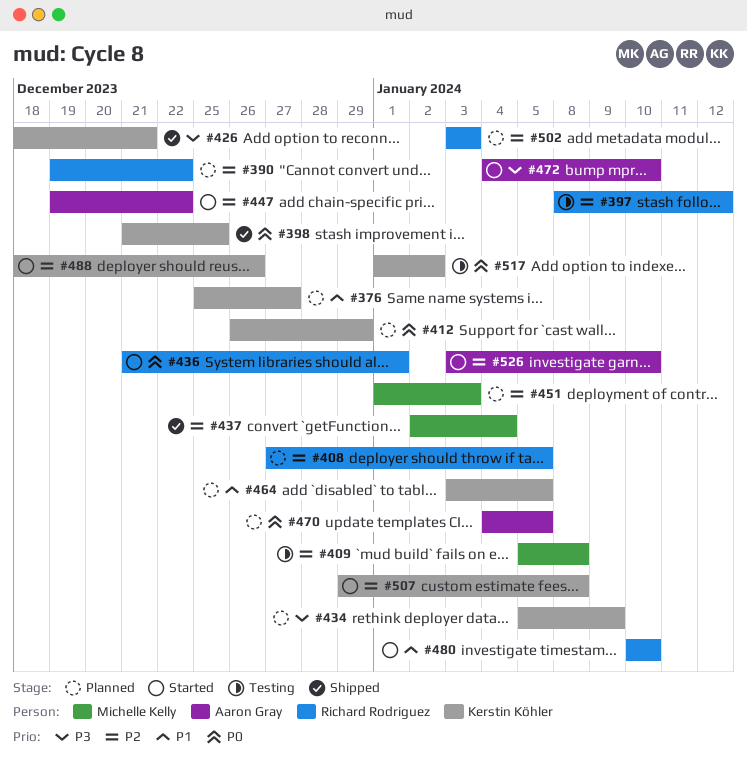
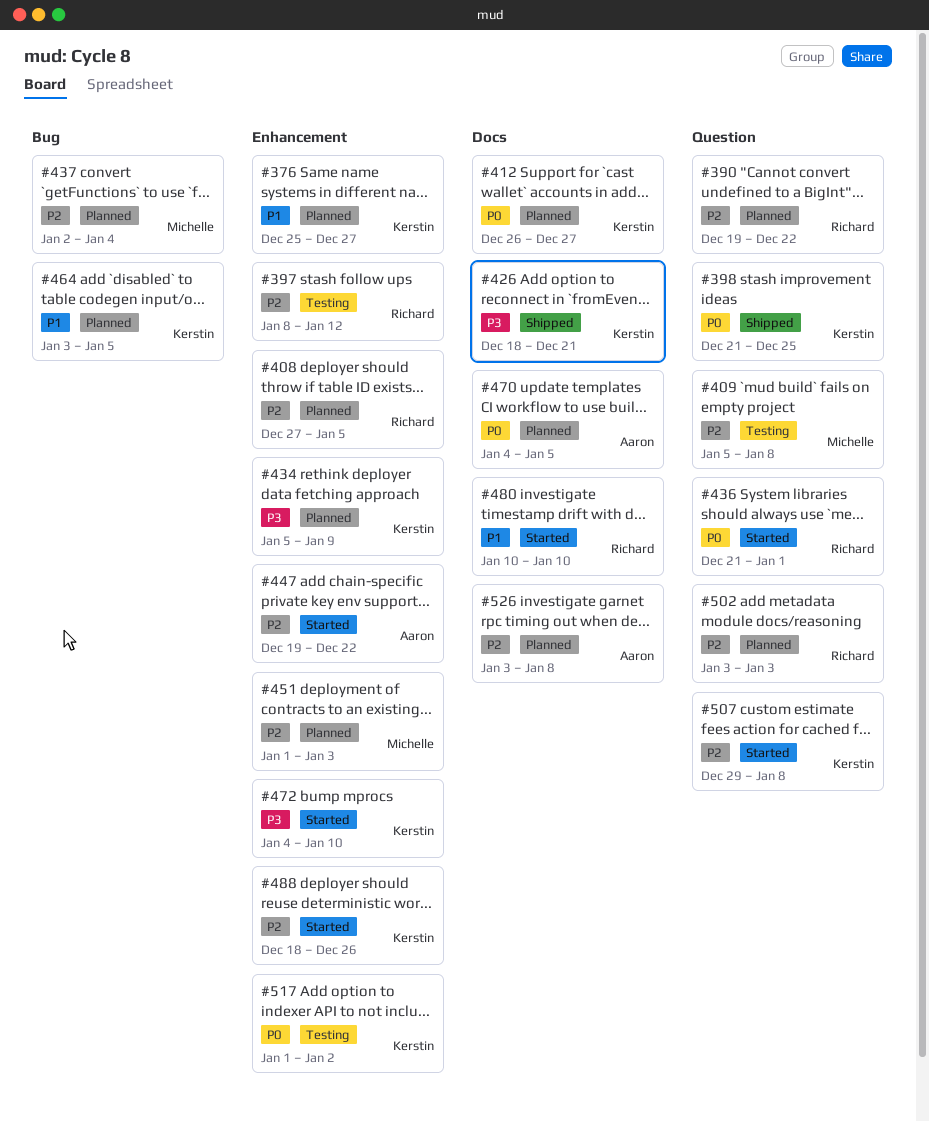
#412, due: Dec 29 -> Dec 27
#437, status: Shipped -> Planned
#472, owner: Aaron Gray -> Kerstin Köhler
#526, status: Started -> Planned
#526, due: Jan 10 -> Jan 8

